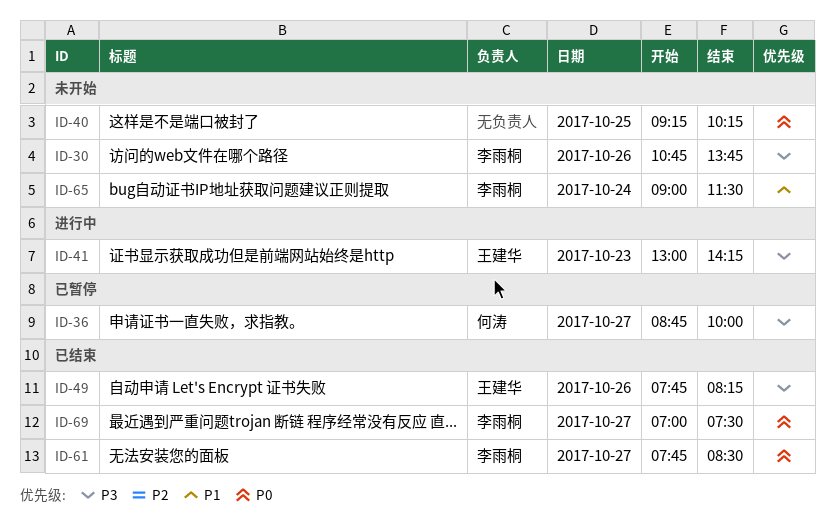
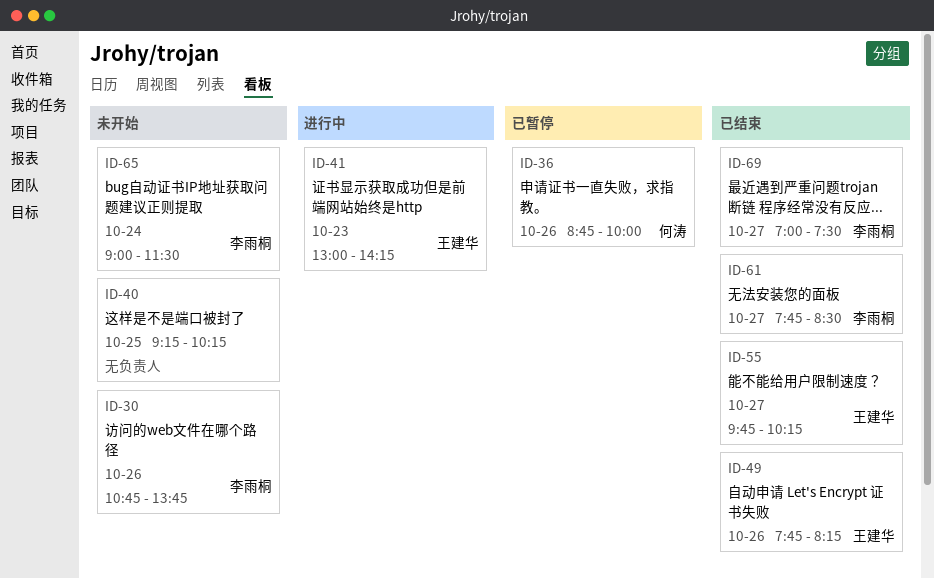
ID-36, day: Oct 27 -> Oct 26
ID-55: none -> present

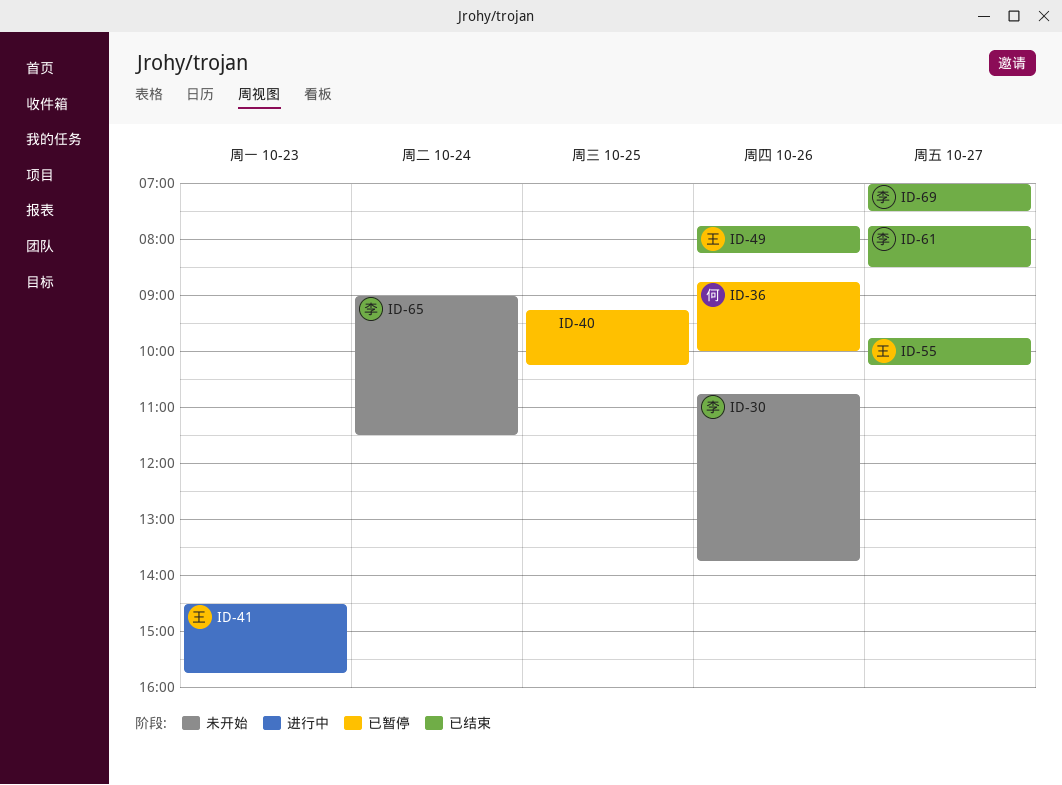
ID-40, status: 未开始 -> 已暂停
ID-41, begins: 13:00 -> 14:30
ID-41, ends: 14:15 -> 15:45

